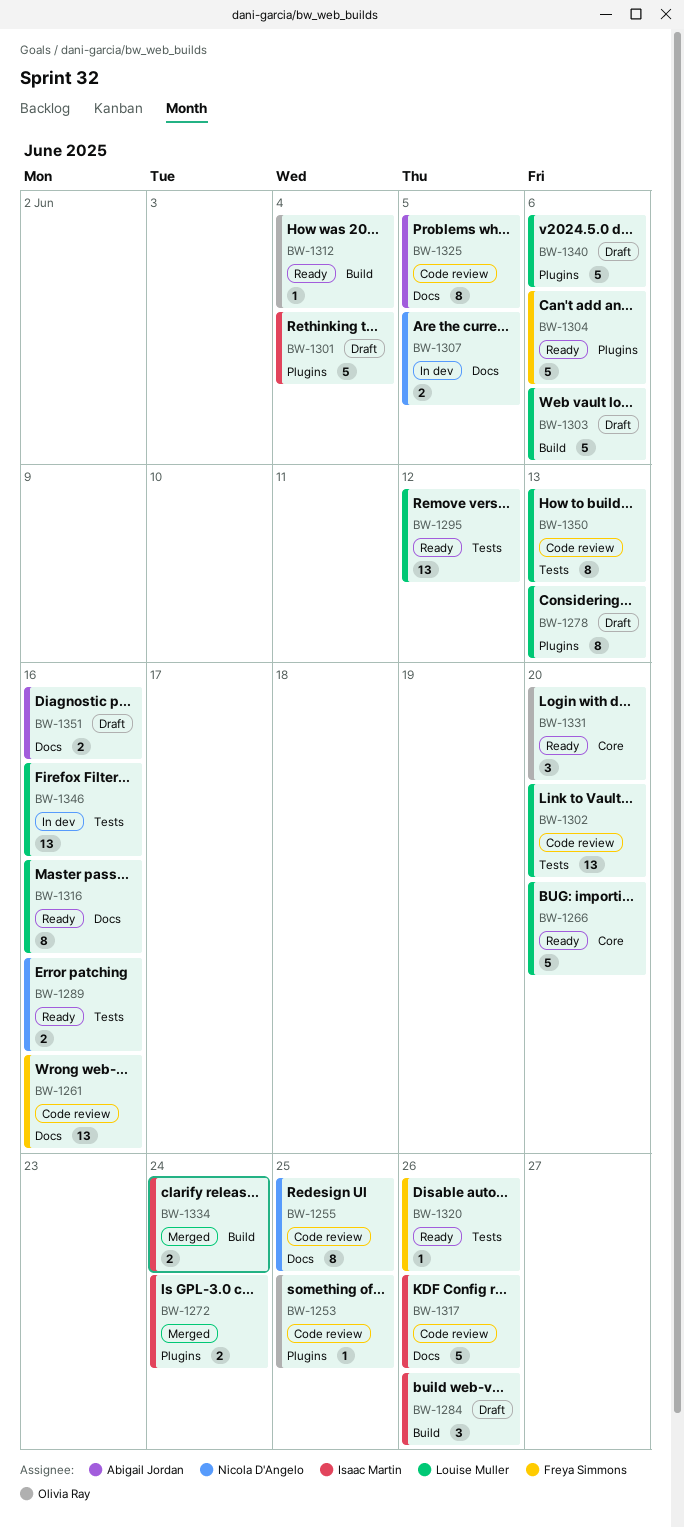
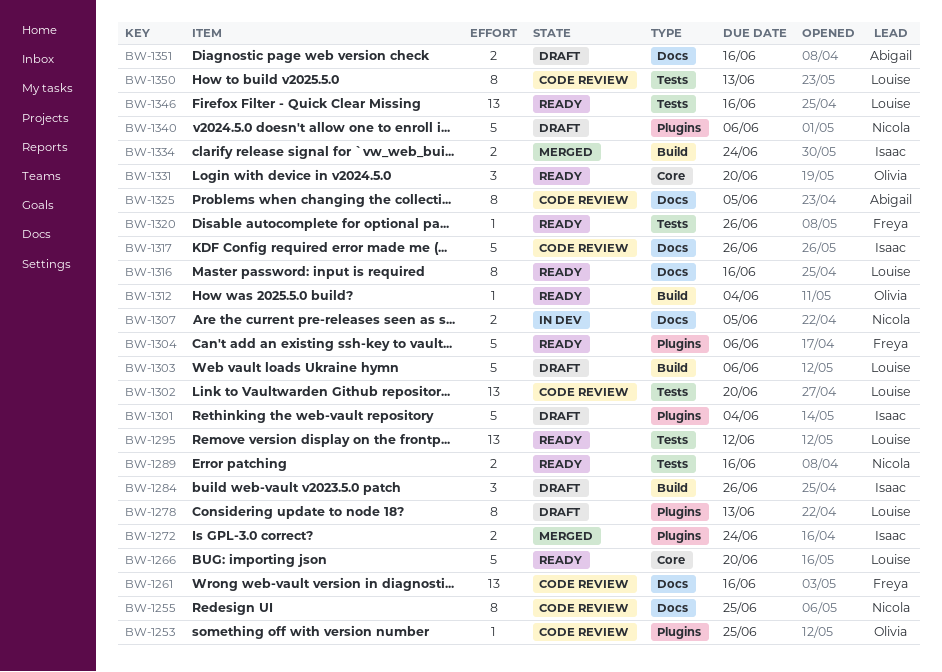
BW-1340, owner: Louise Muller -> Nicola D'Angelo
BW-1346, status: In dev -> Ready

